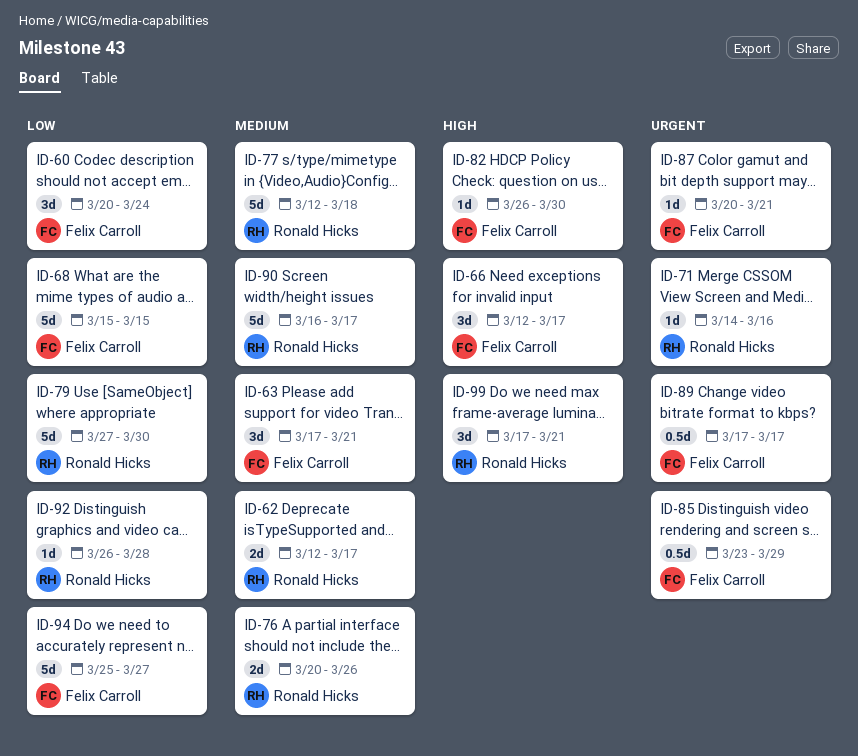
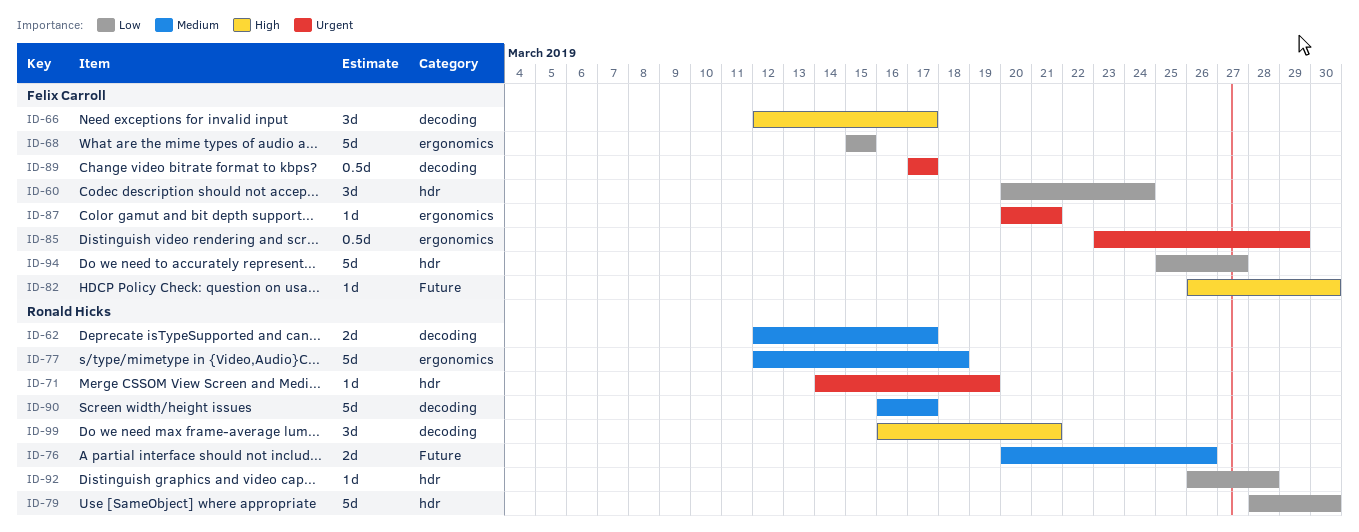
ID-63: present -> none
ID-71, due: Mar 16 -> Mar 19
ID-79, start: Mar 27 -> Mar 28
ID-99, start: Mar 17 -> Mar 16

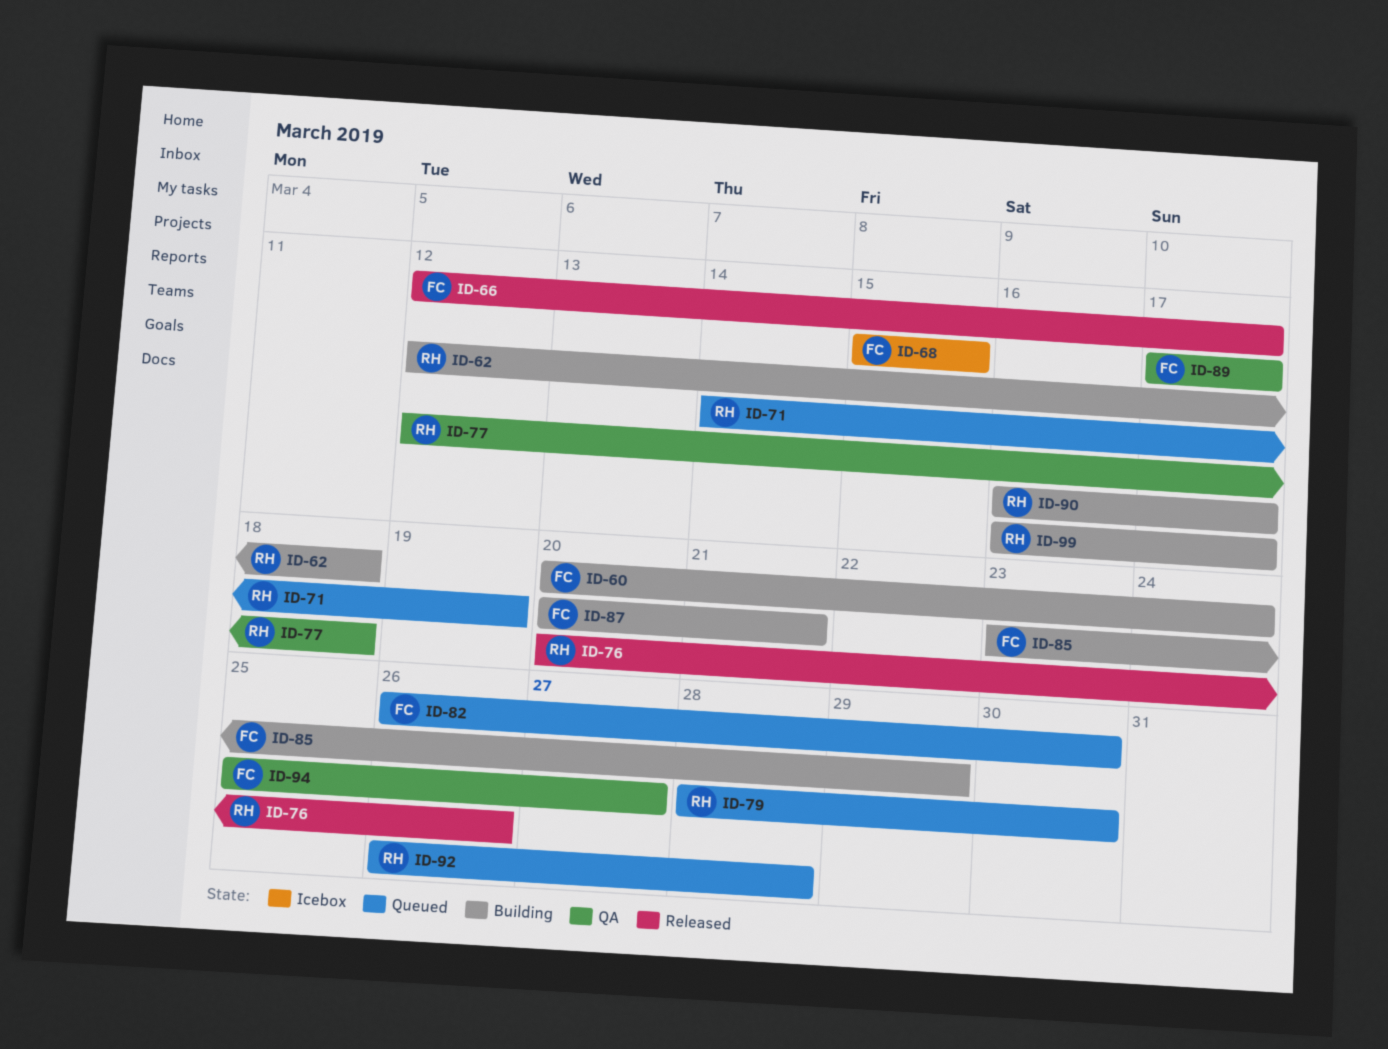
ID-62, due: Mar 17 -> Mar 18
ID-99, due: Mar 21 -> Mar 17

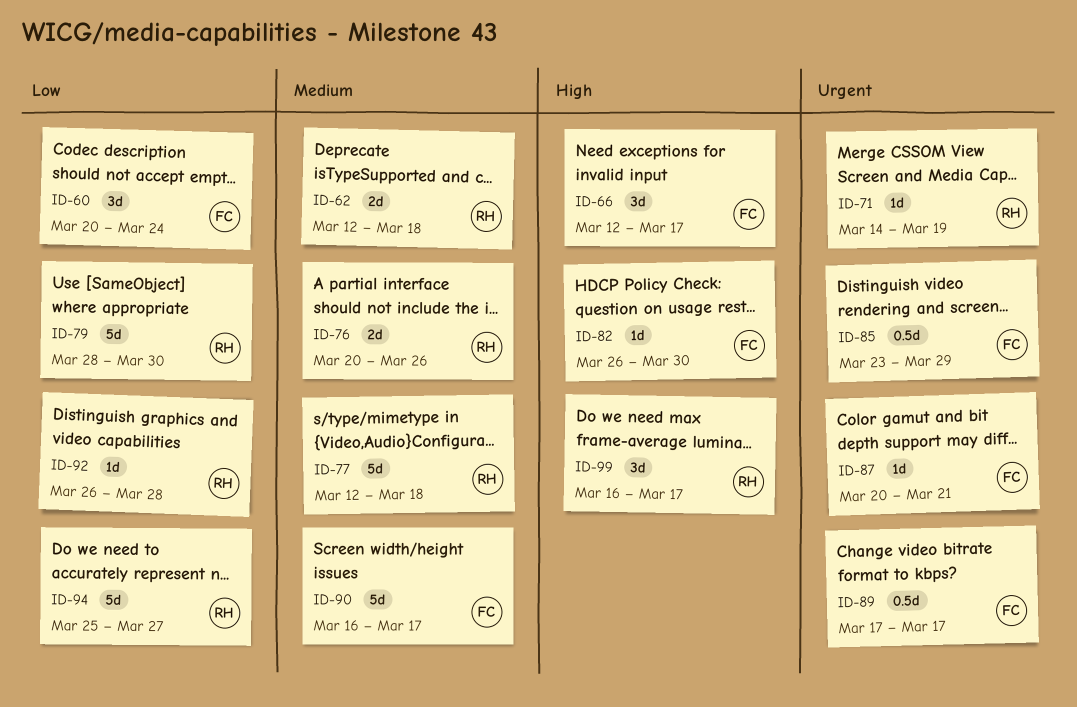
ID-68: present -> none
ID-90, owner: RH -> FC
ID-94, owner: FC -> RH

